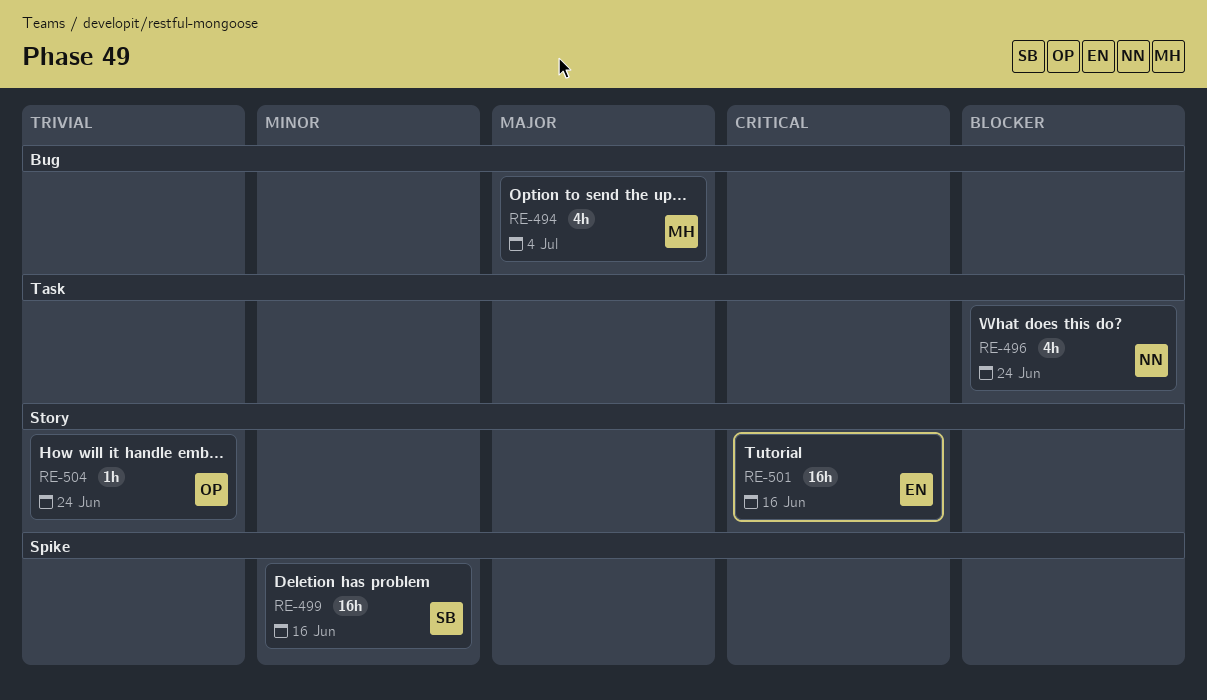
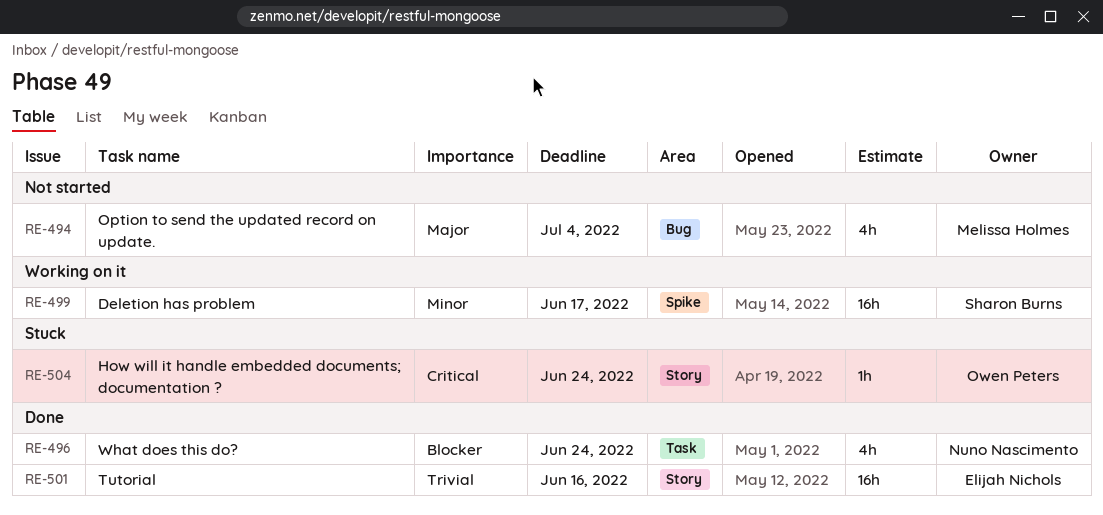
RE-499, due: Jun 16 -> Jun 17
RE-501, priority: Critical -> Trivial
RE-504, priority: Trivial -> Critical

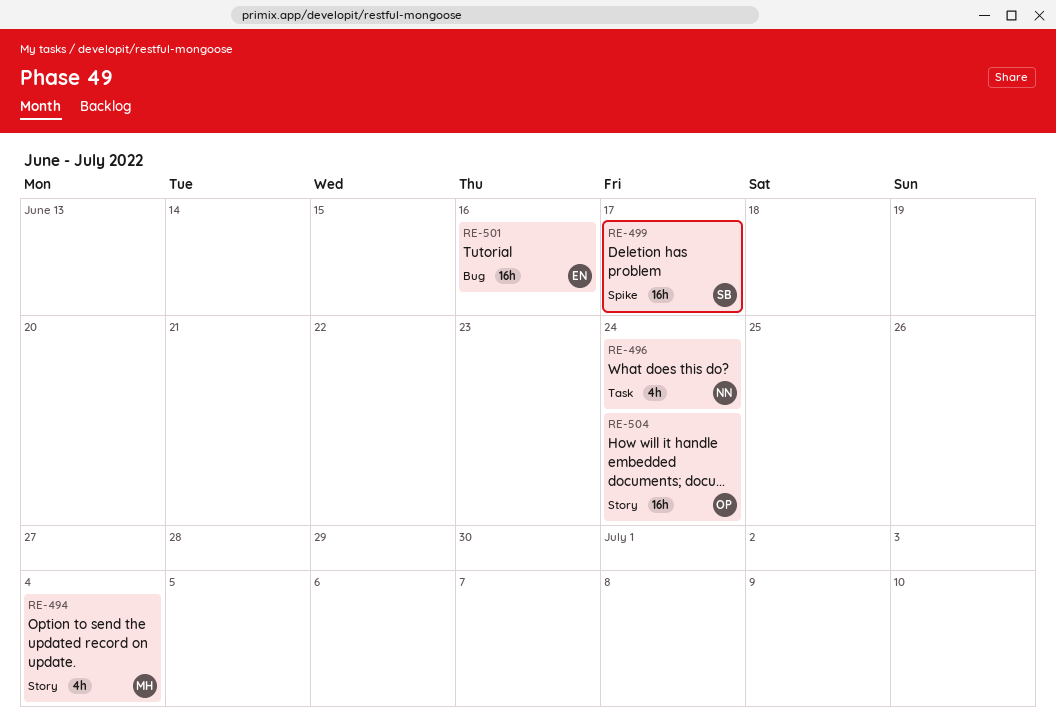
RE-494, label: Bug -> Story
RE-501, label: Story -> Bug
RE-504, estimate: 1h -> 16h

